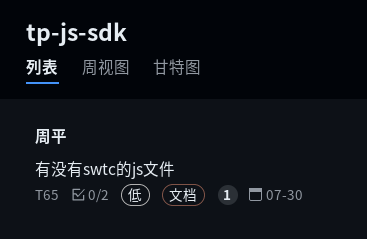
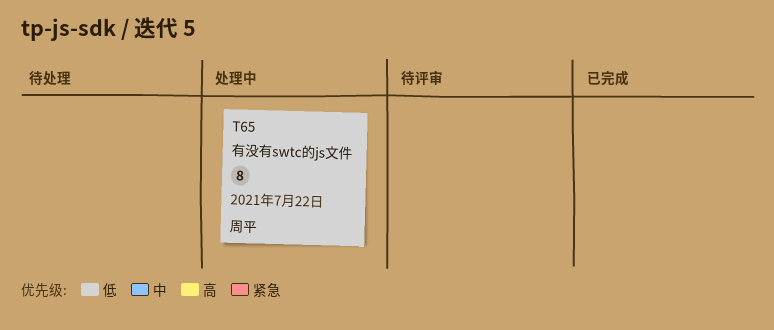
T65, estimate: 1 -> 8
T65, due: Jul 30 -> Jul 22

